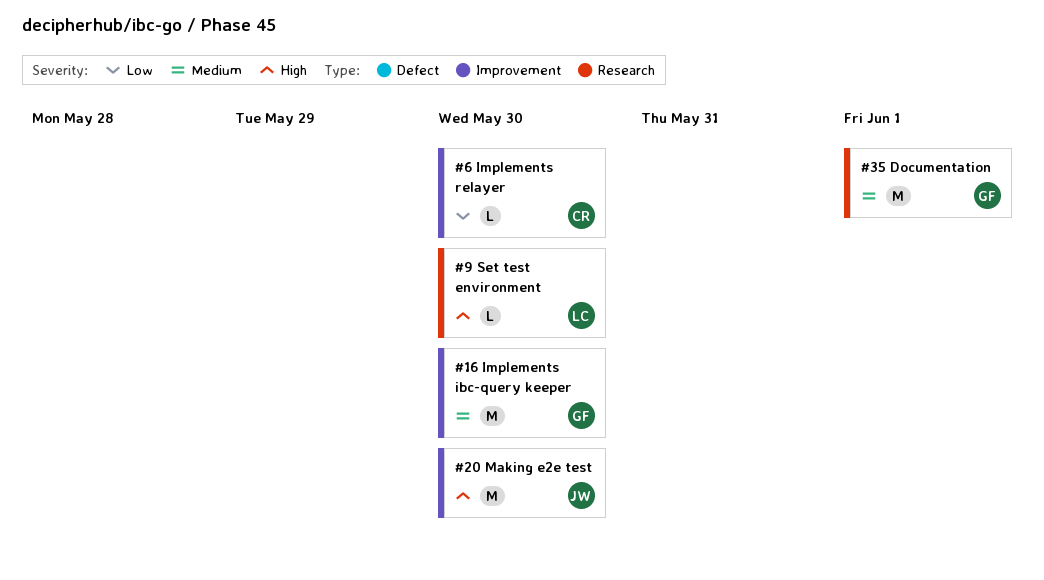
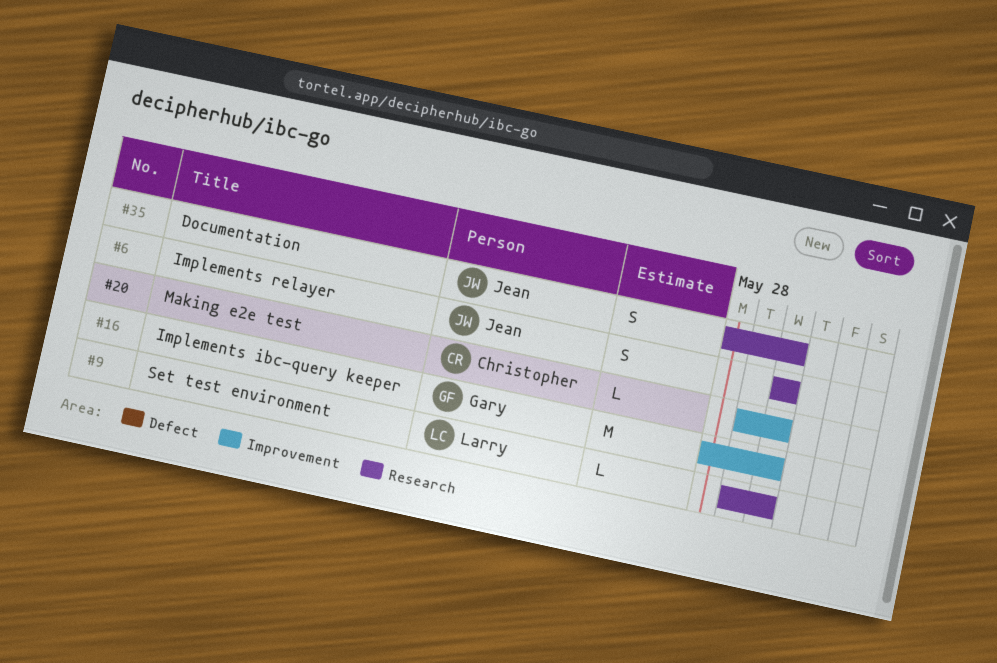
#6, owner: Christopher -> Jean
#6, label: Improvement -> Research
#6, estimate: L -> S
#20, owner: Jean -> Christopher
#20, estimate: M -> L
#35, owner: Gary -> Jean
#35, estimate: M -> S
#35, due: Jun 1 -> May 30

